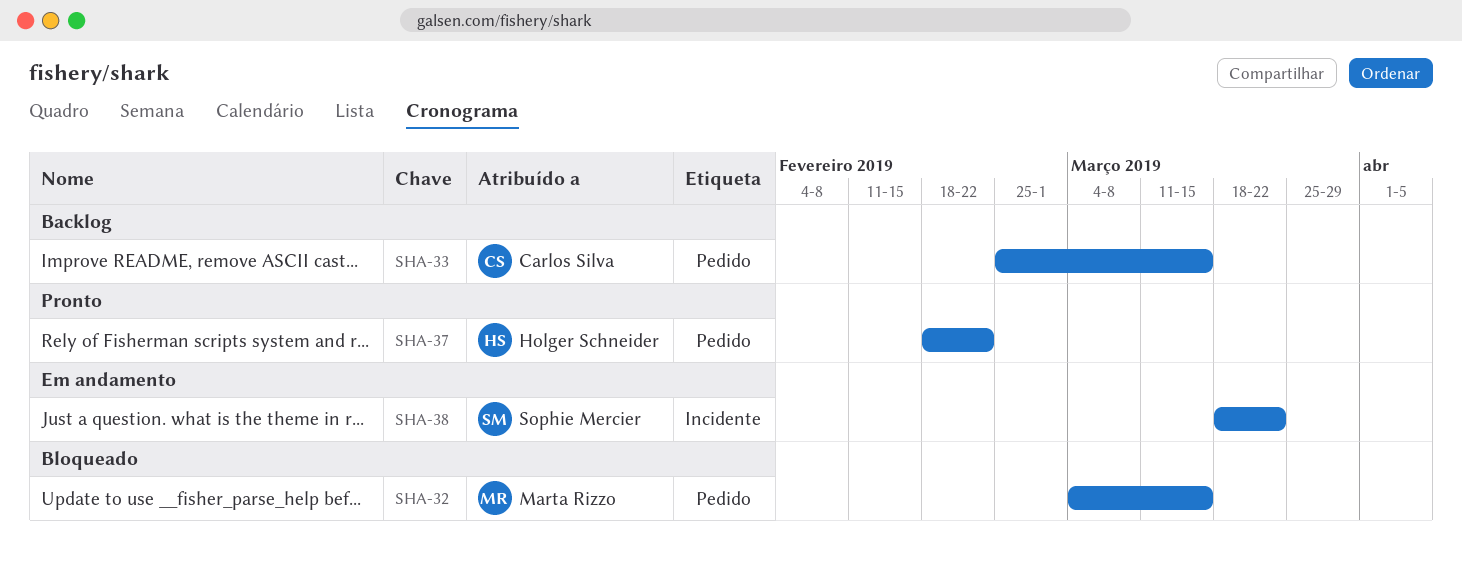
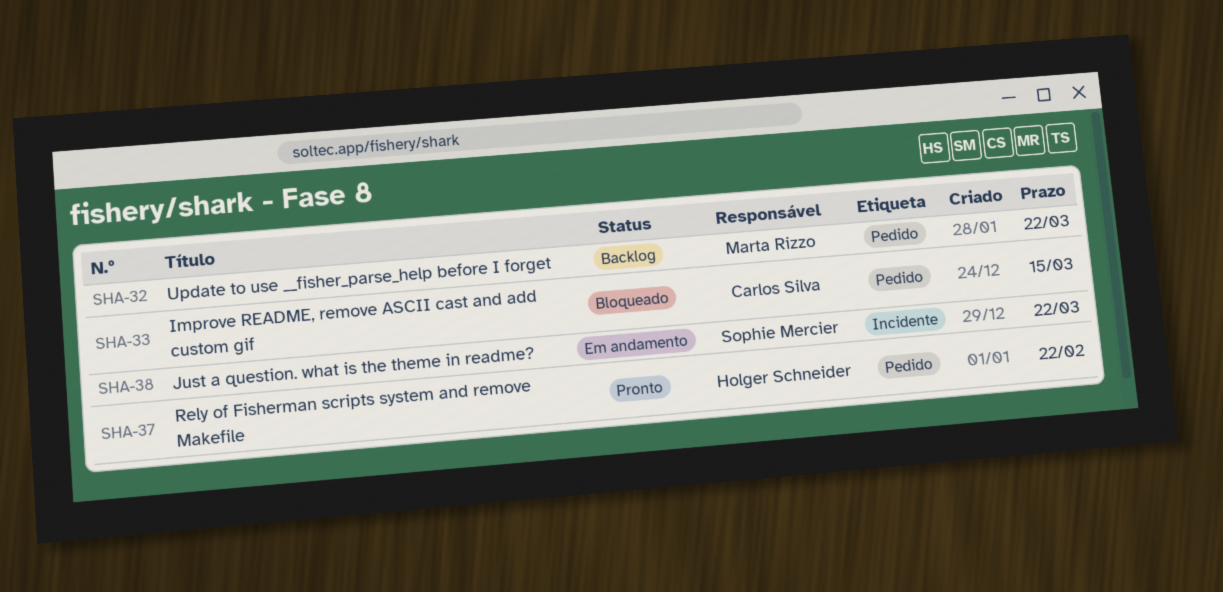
SHA-32, status: Bloqueado -> Backlog
SHA-32, due: Mar 15 -> Mar 22
SHA-33, status: Backlog -> Bloqueado

